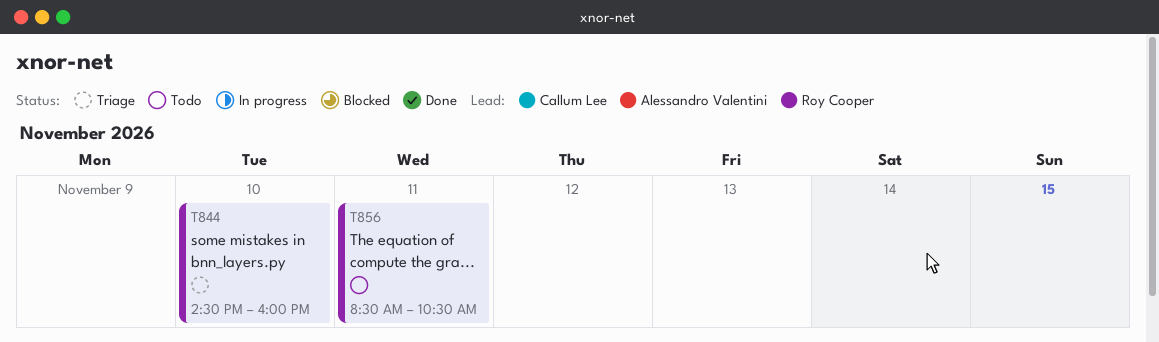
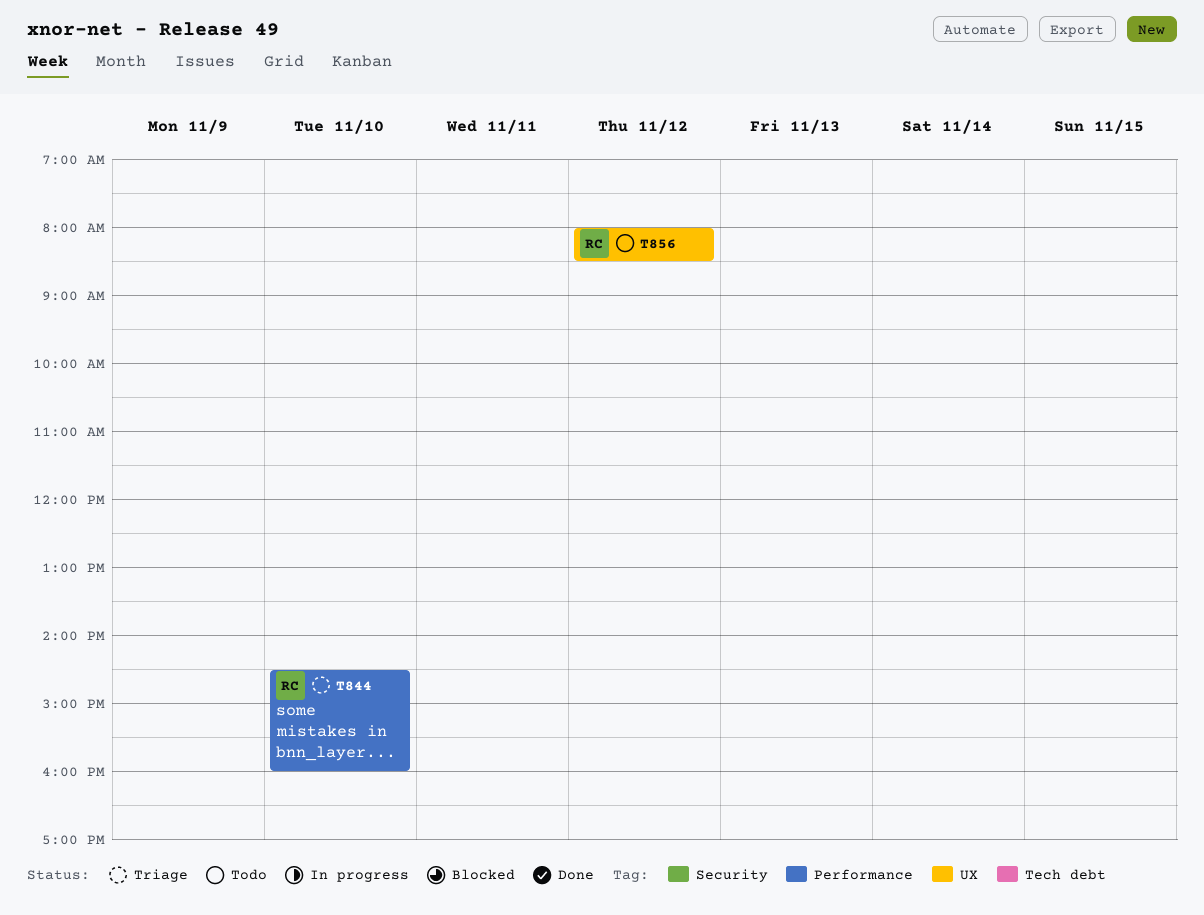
T856, day: Nov 11 -> Nov 12
T856, begins: 08:30 -> 08:00
T856, ends: 10:30 -> 08:30

